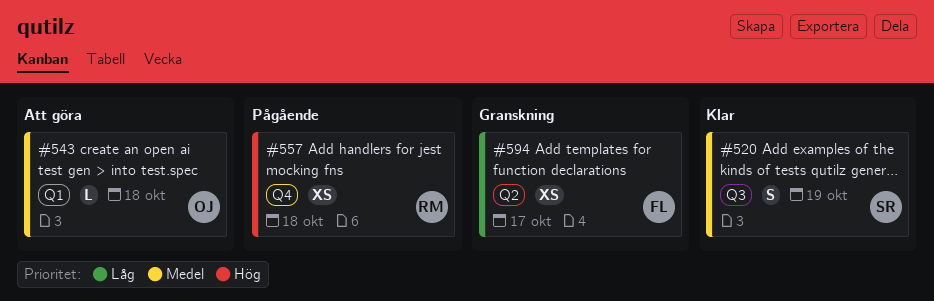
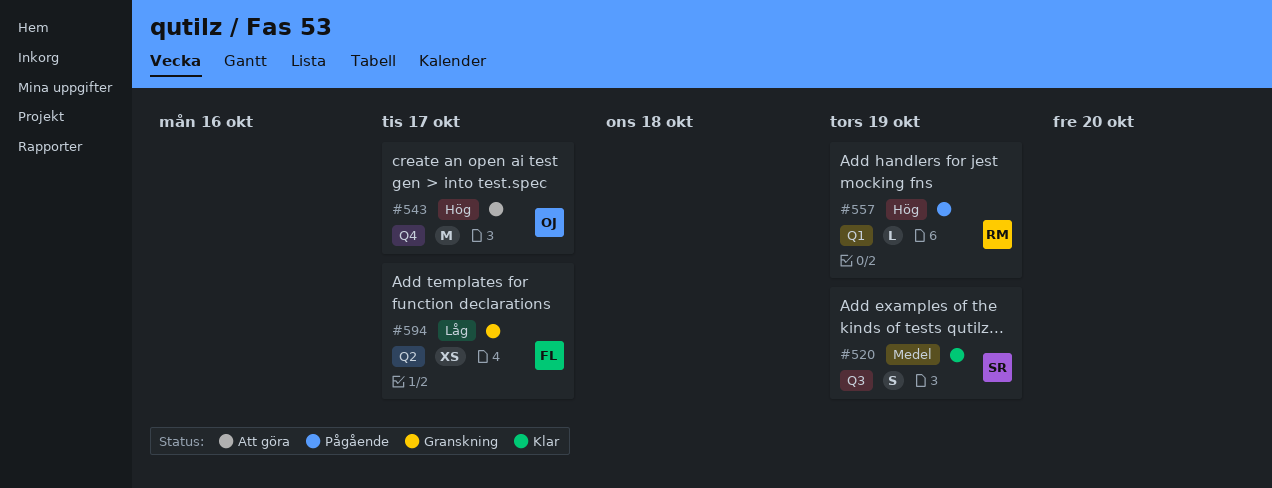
#543, priority: Medel -> Hög
#543, label: Q1 -> Q4
#543, estimate: L -> M
#543, due: Oct 18 -> Oct 17
#557, label: Q4 -> Q1
#557, estimate: XS -> L
#557, due: Oct 18 -> Oct 19

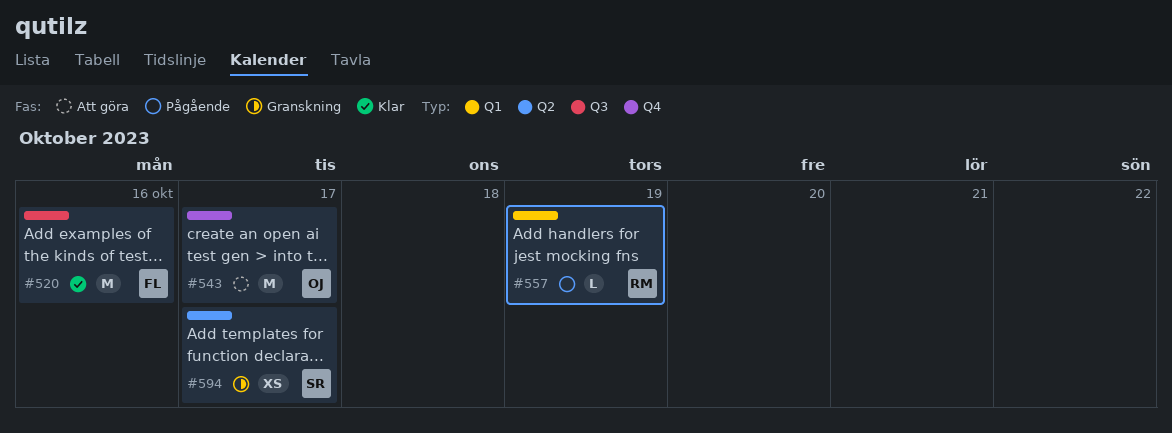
#520, owner: SR -> FL
#520, estimate: S -> M
#520, due: Oct 19 -> Oct 16
#594, owner: FL -> SR

